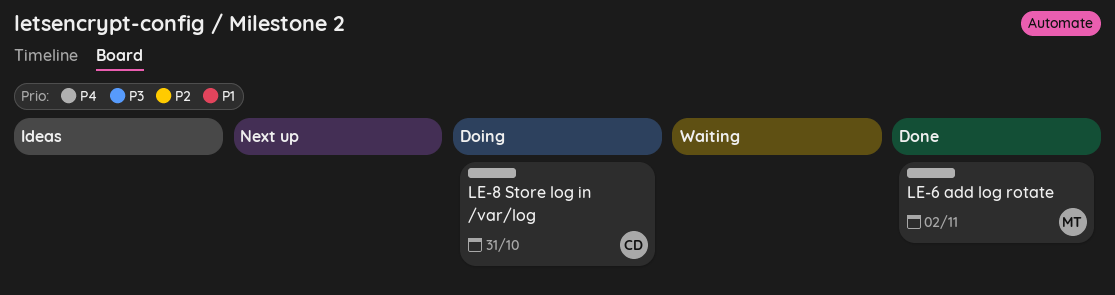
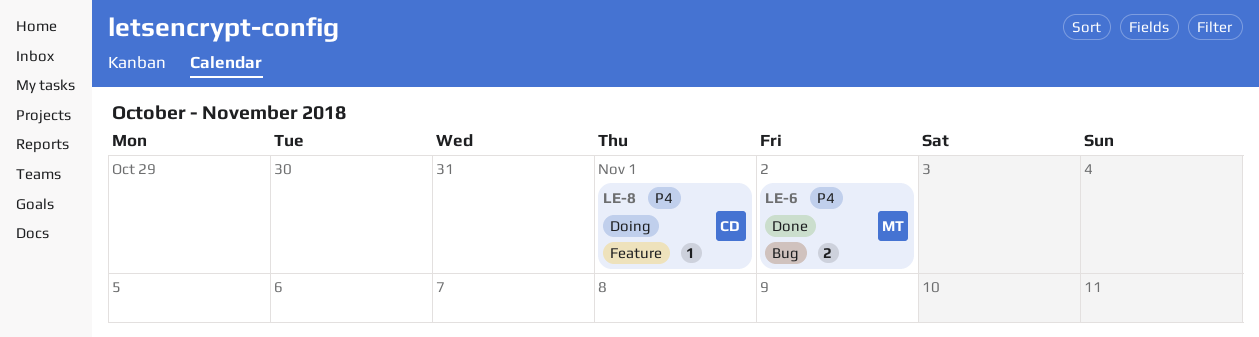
LE-8, due: Oct 31 -> Nov 1

